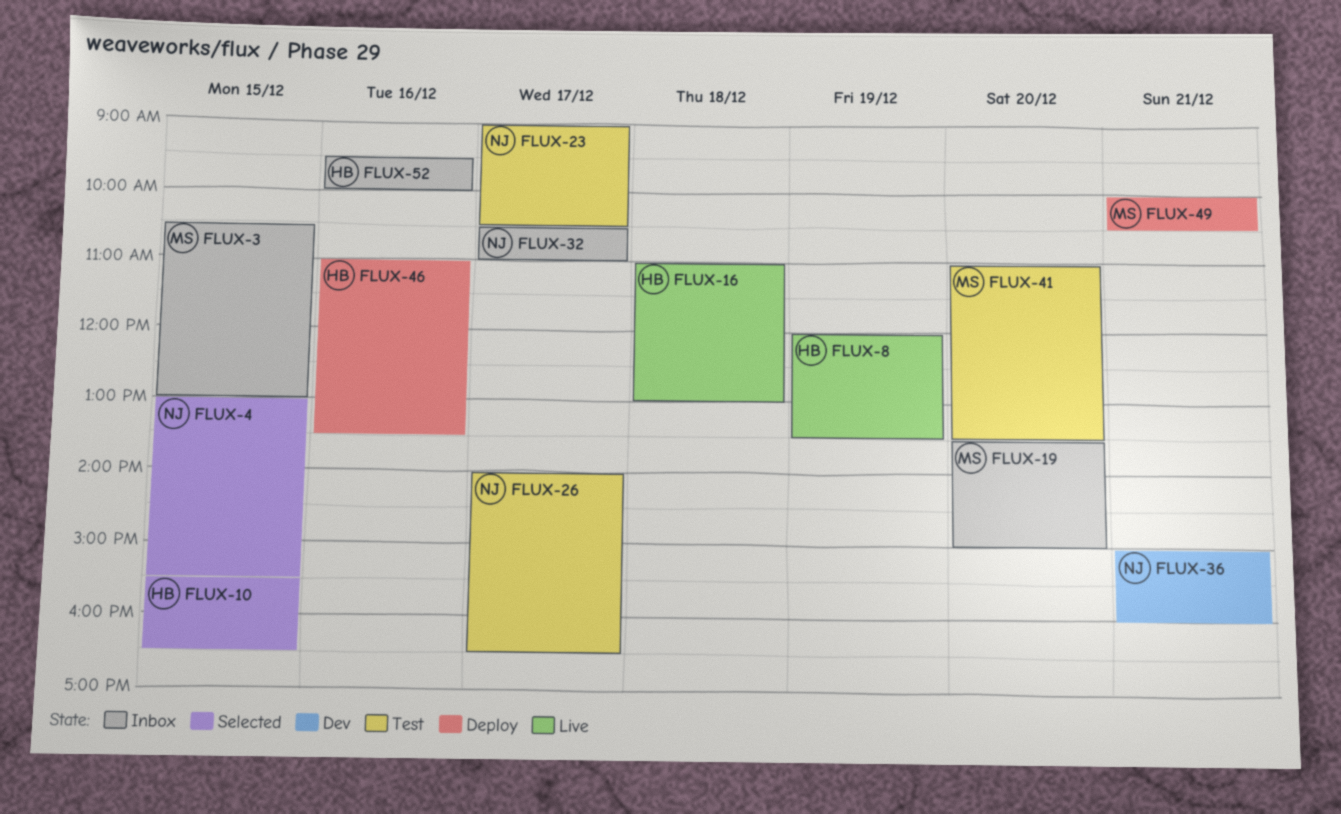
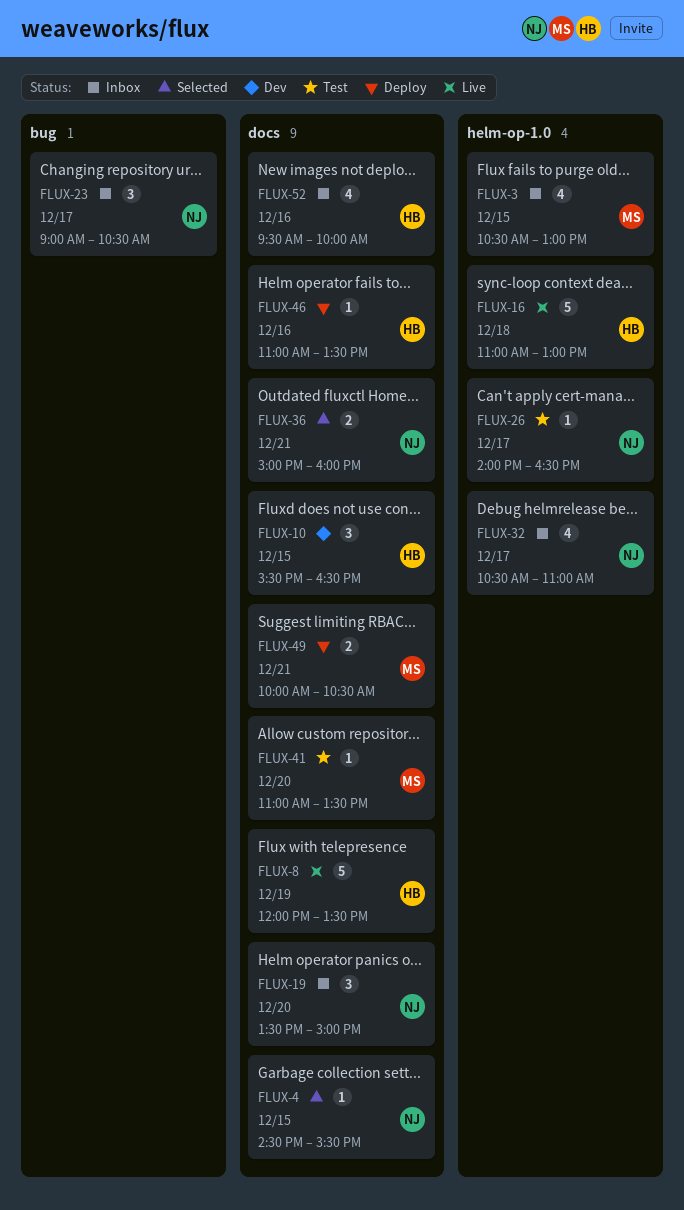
FLUX-4, begins: 13:00 -> 14:30
FLUX-10, status: Selected -> Dev
FLUX-19, owner: MS -> NJ
FLUX-23, status: Test -> Inbox
FLUX-36, status: Dev -> Selected

